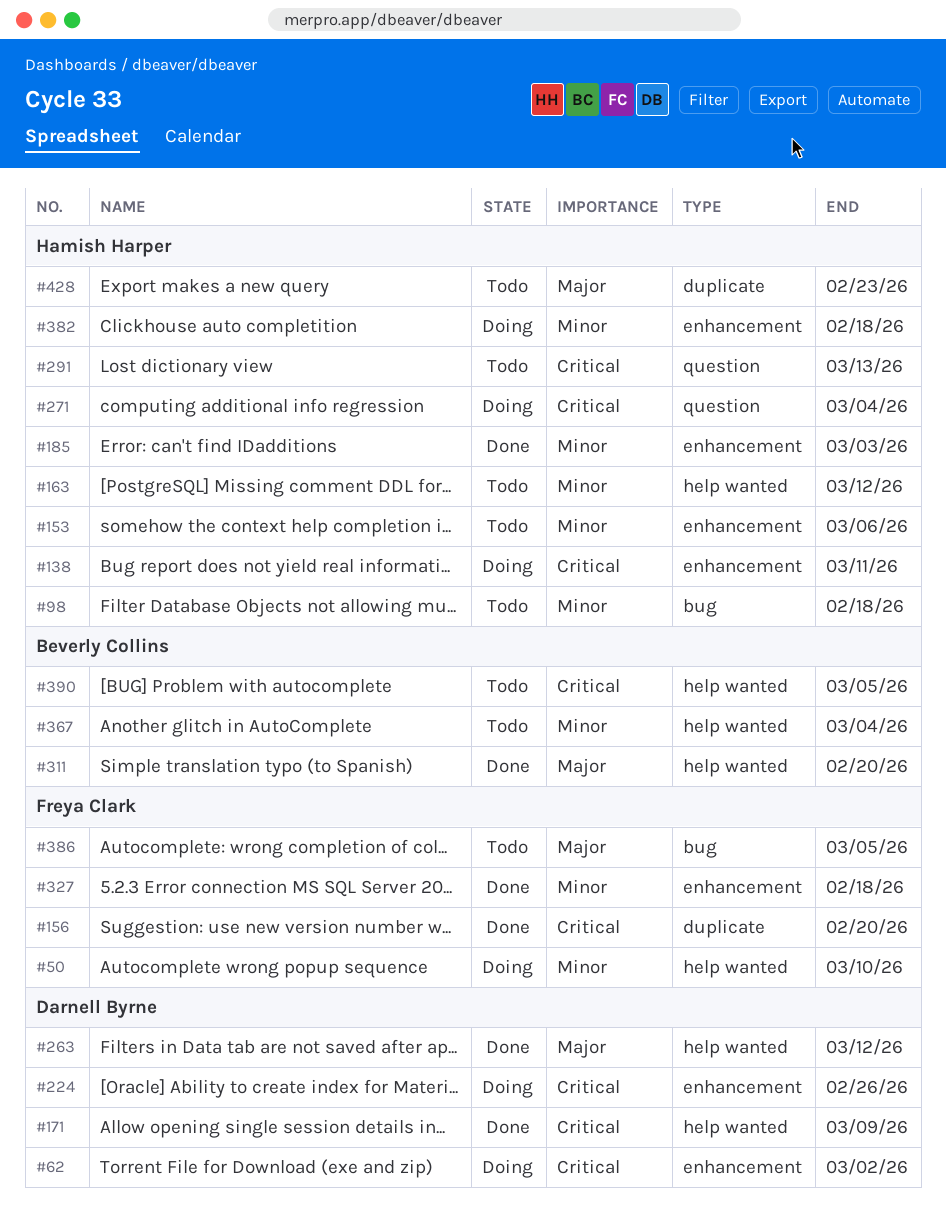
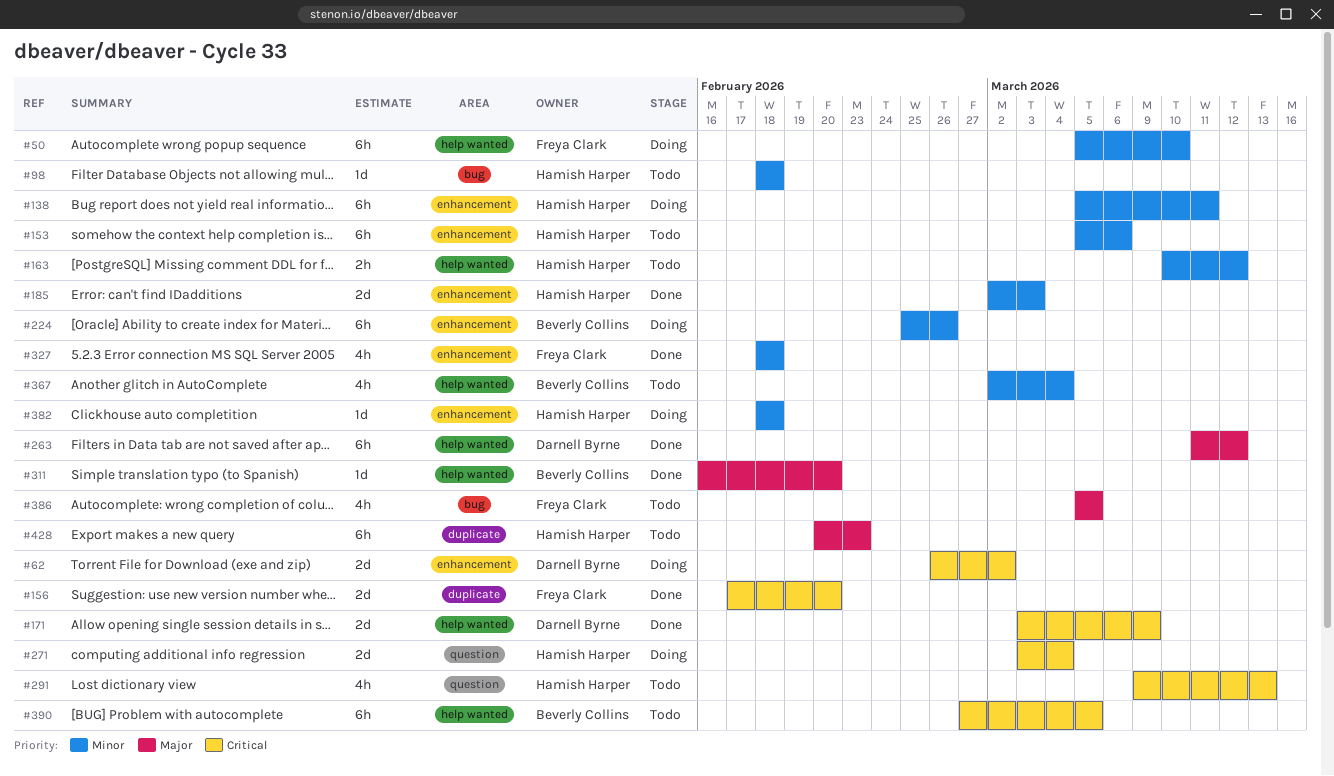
#138, priority: Critical -> Minor
#224, owner: Darnell Byrne -> Beverly Collins
#224, priority: Critical -> Minor

